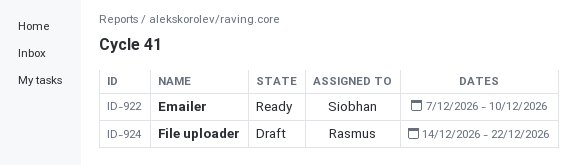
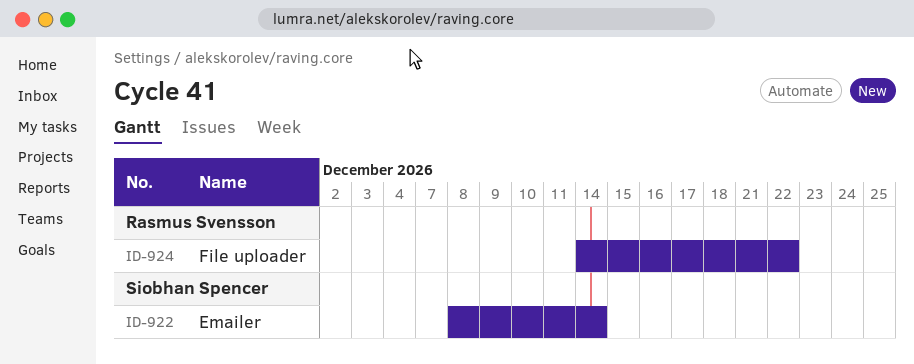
ID-922, start: Dec 7 -> Dec 8
ID-922, due: Dec 10 -> Dec 14

